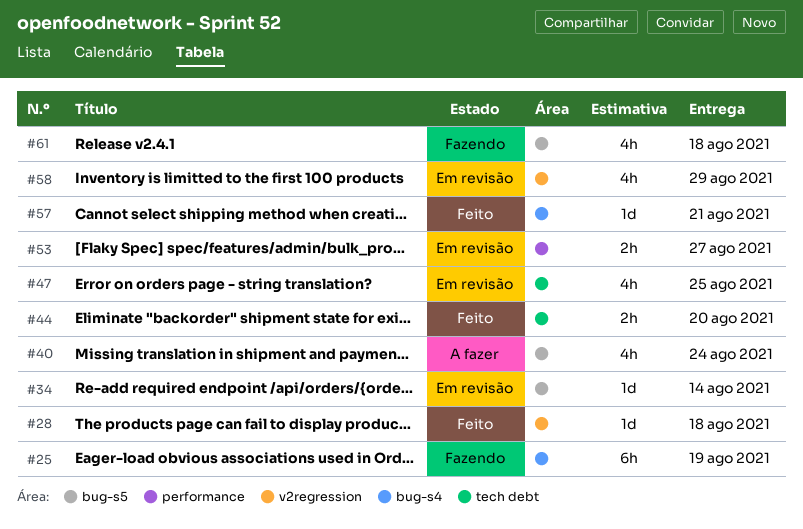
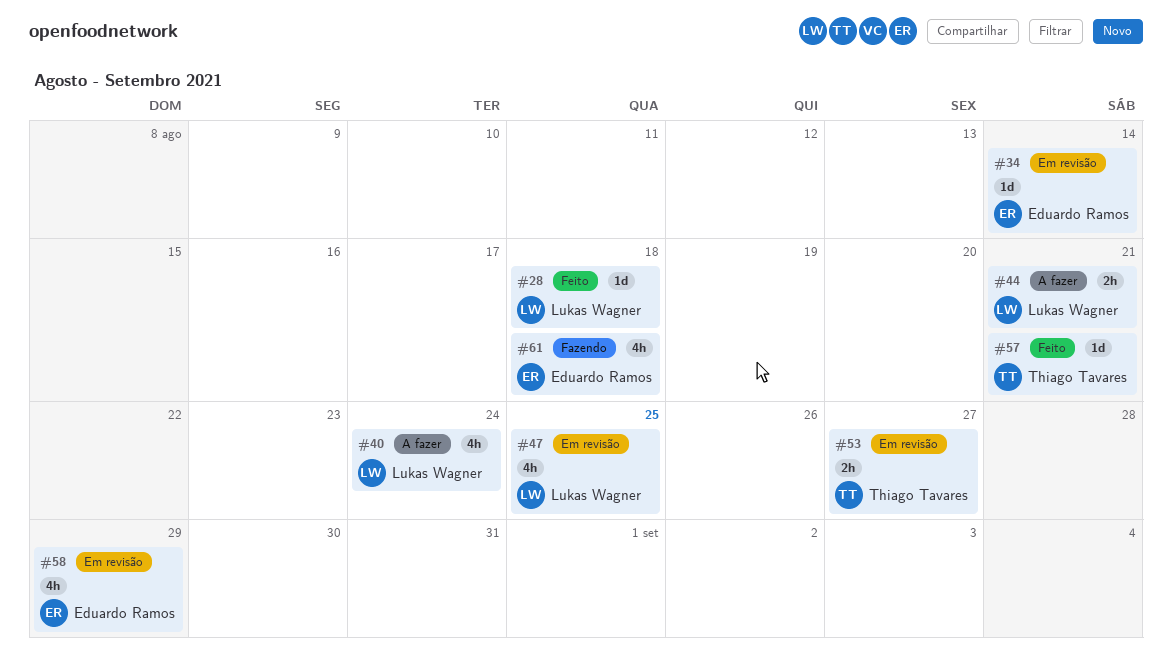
#25: present -> none
#44, status: Feito -> A fazer
#44, due: Aug 20 -> Aug 21

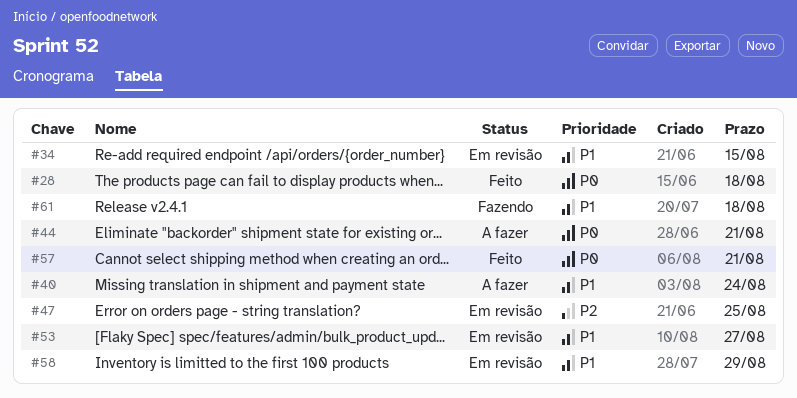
#34, due: Aug 14 -> Aug 15

